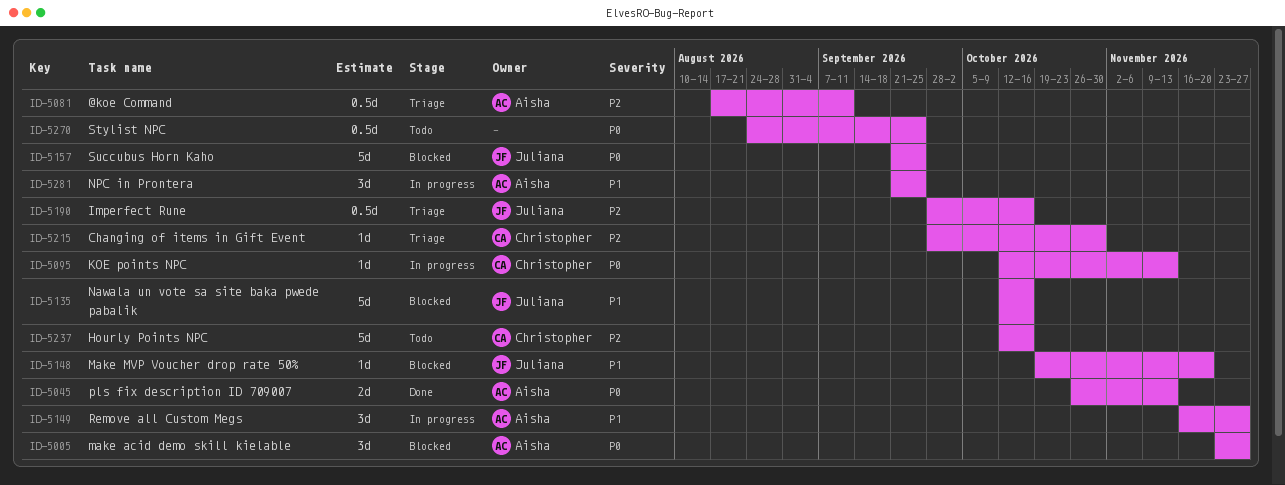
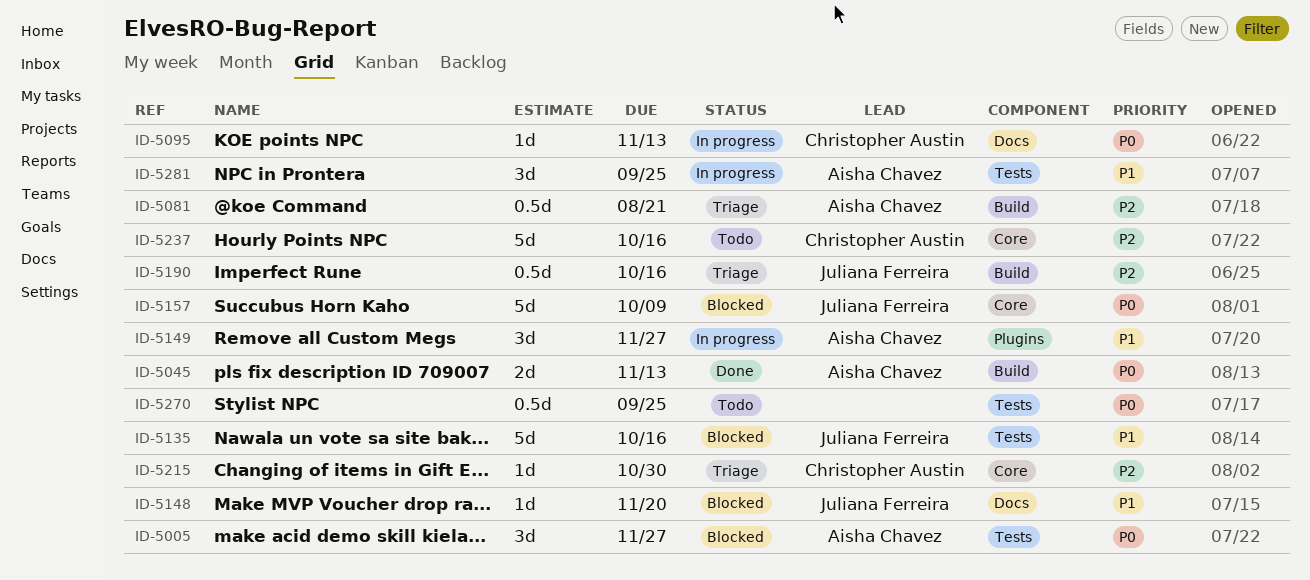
ID-5081, due: Sep 11 -> Aug 21
ID-5157, due: Sep 25 -> Oct 9

